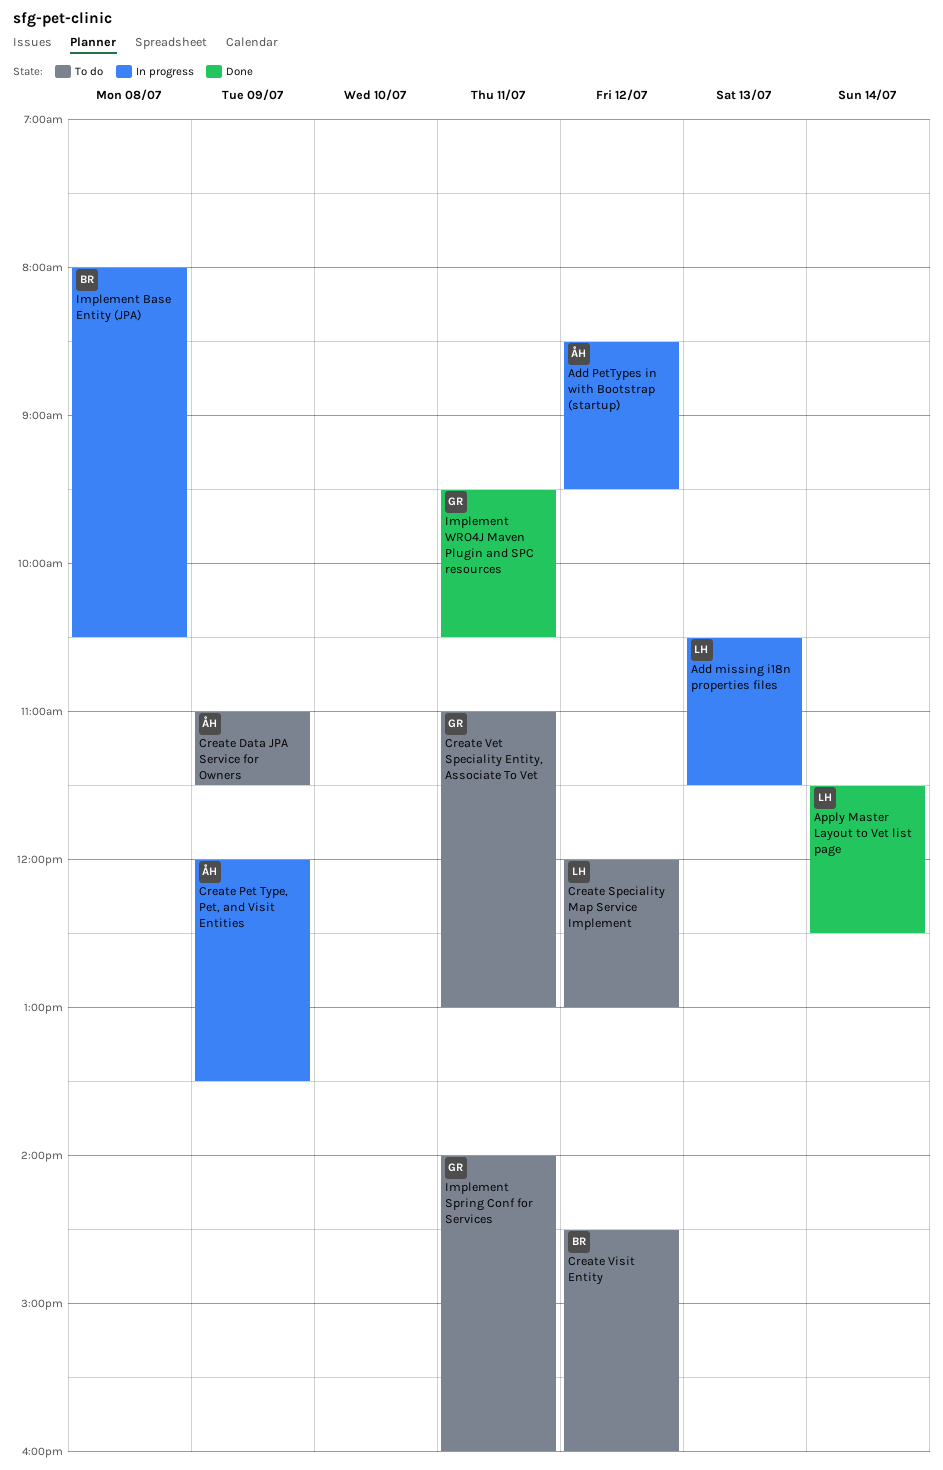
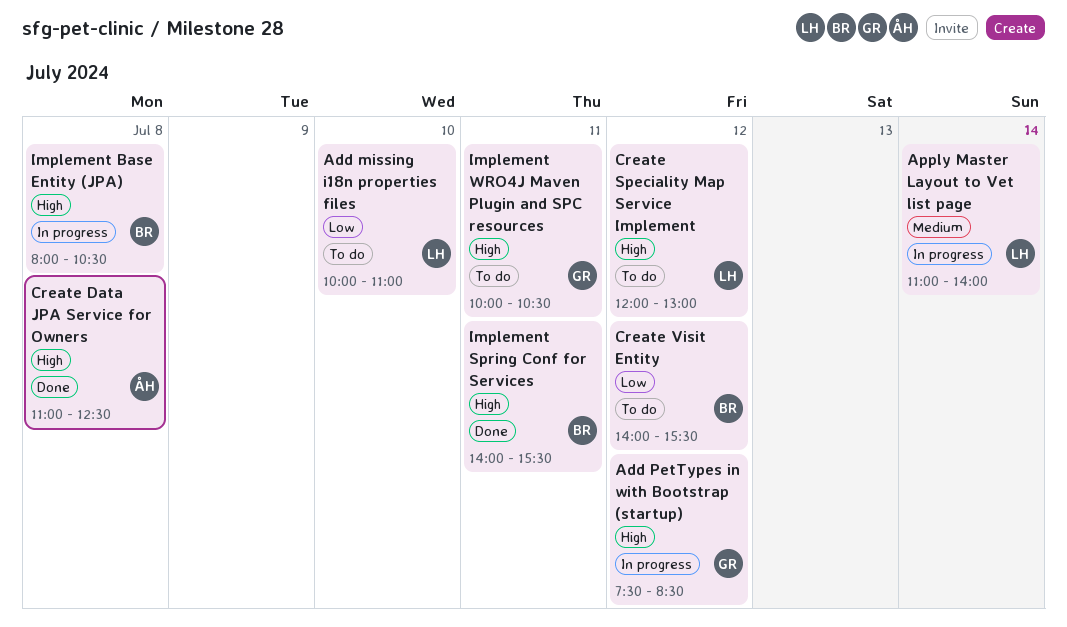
Add missing i18n properties files, status: In progress -> To do
Add missing i18n properties files, day: Jul 13 -> Jul 10
Add missing i18n properties files, begins: 10:30 -> 10:00
Add missing i18n properties files, ends: 11:30 -> 11:00
Add PetTypes in with Bootstrap (startup), owner: ÅH -> GR
Add PetTypes in with Bootstrap (startup), begins: 08:30 -> 07:30
Add PetTypes in with Bootstrap (startup), ends: 09:30 -> 08:30
Apply Master Layout to Vet list page, status: Done -> In progress
Apply Master Layout to Vet list page, begins: 11:30 -> 11:00
Apply Master Layout to Vet list page, ends: 12:30 -> 14:00
Create Data JPA Service for Owners, status: To do -> Done
Create Data JPA Service for Owners, day: Jul 9 -> Jul 8
Create Data JPA Service for Owners, ends: 11:30 -> 12:30
Create Pet Type, Pet, and Visit Entities: present -> none
Create Vet Speciality Entity, Associate To Vet: present -> none
Create Visit Entity, begins: 14:30 -> 14:00
Create Visit Entity, ends: 16:00 -> 15:30
Implement Spring Conf for Services, status: To do -> Done
Implement Spring Conf for Services, owner: GR -> BR
Implement Spring Conf for Services, ends: 16:00 -> 15:30
Implement WRO4J Maven Plugin and SPC resources, status: Done -> To do
Implement WRO4J Maven Plugin and SPC resources, begins: 09:30 -> 10:00

